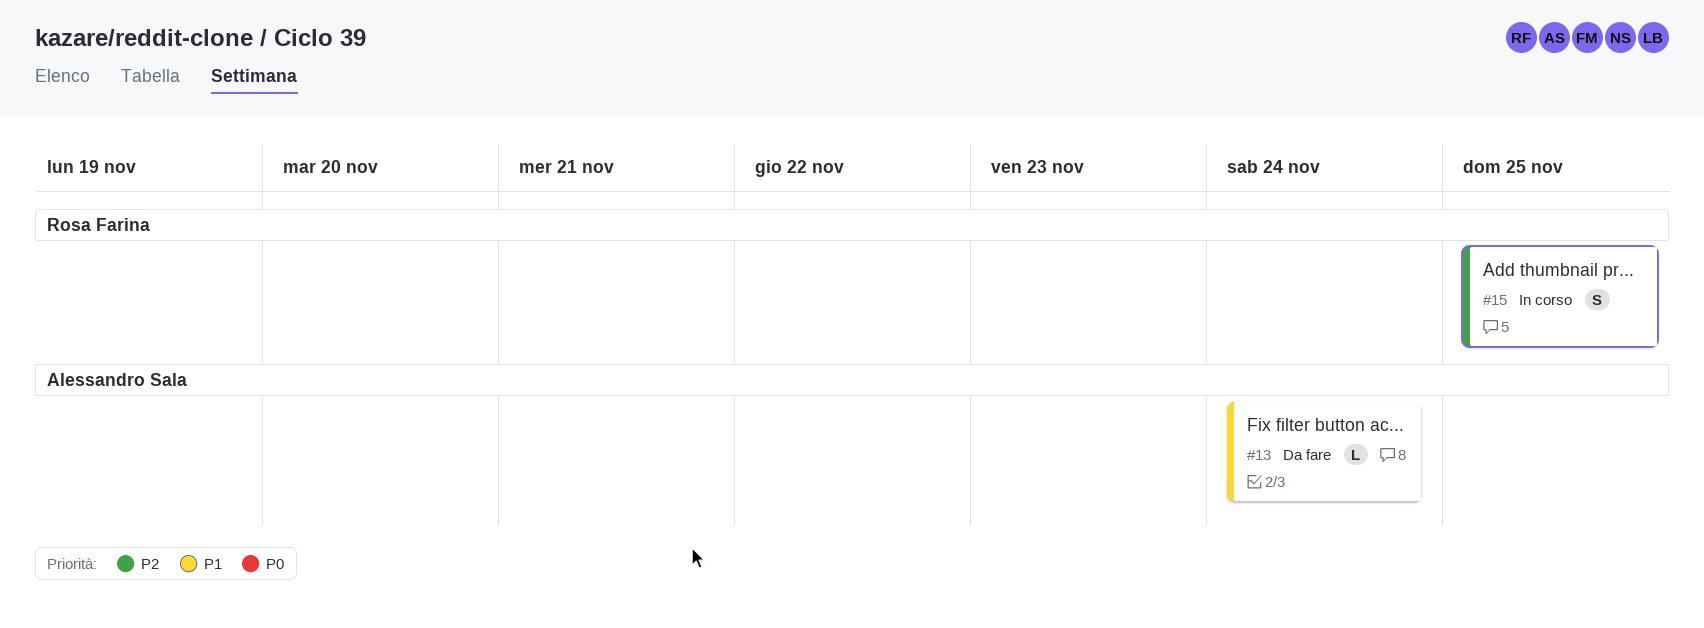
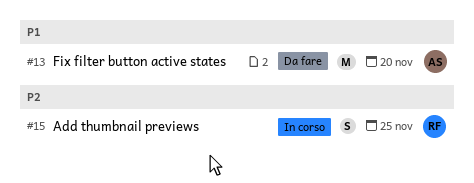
#13, estimate: L -> M
#13, due: Nov 24 -> Nov 20

